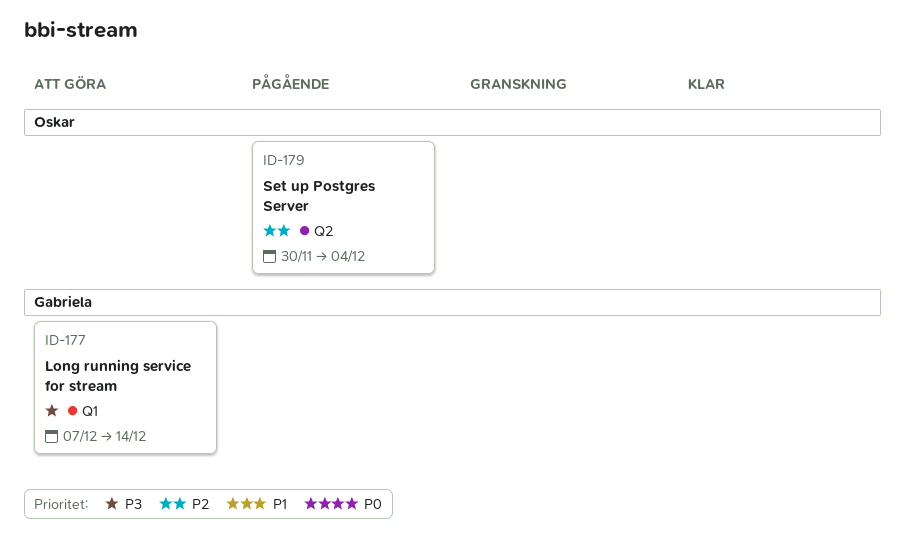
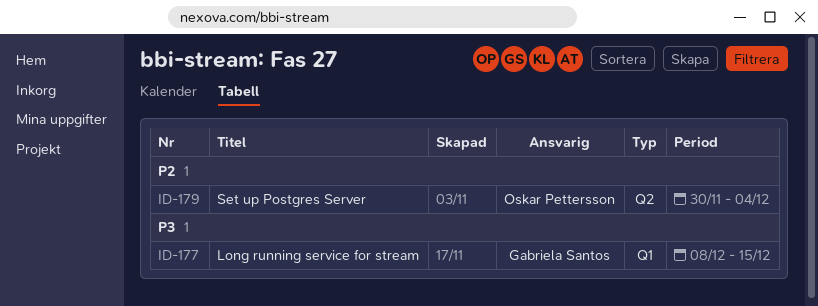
ID-177, start: Dec 7 -> Dec 8
ID-177, due: Dec 14 -> Dec 15

